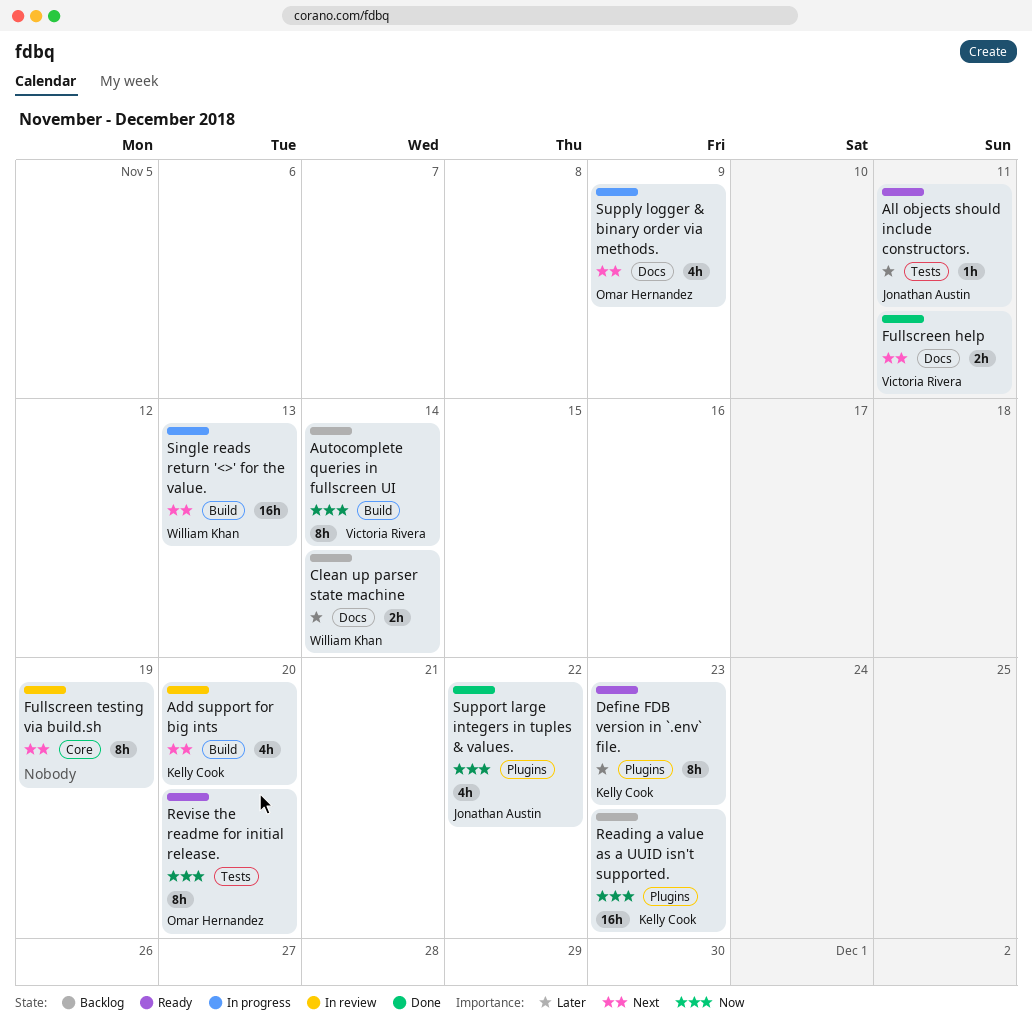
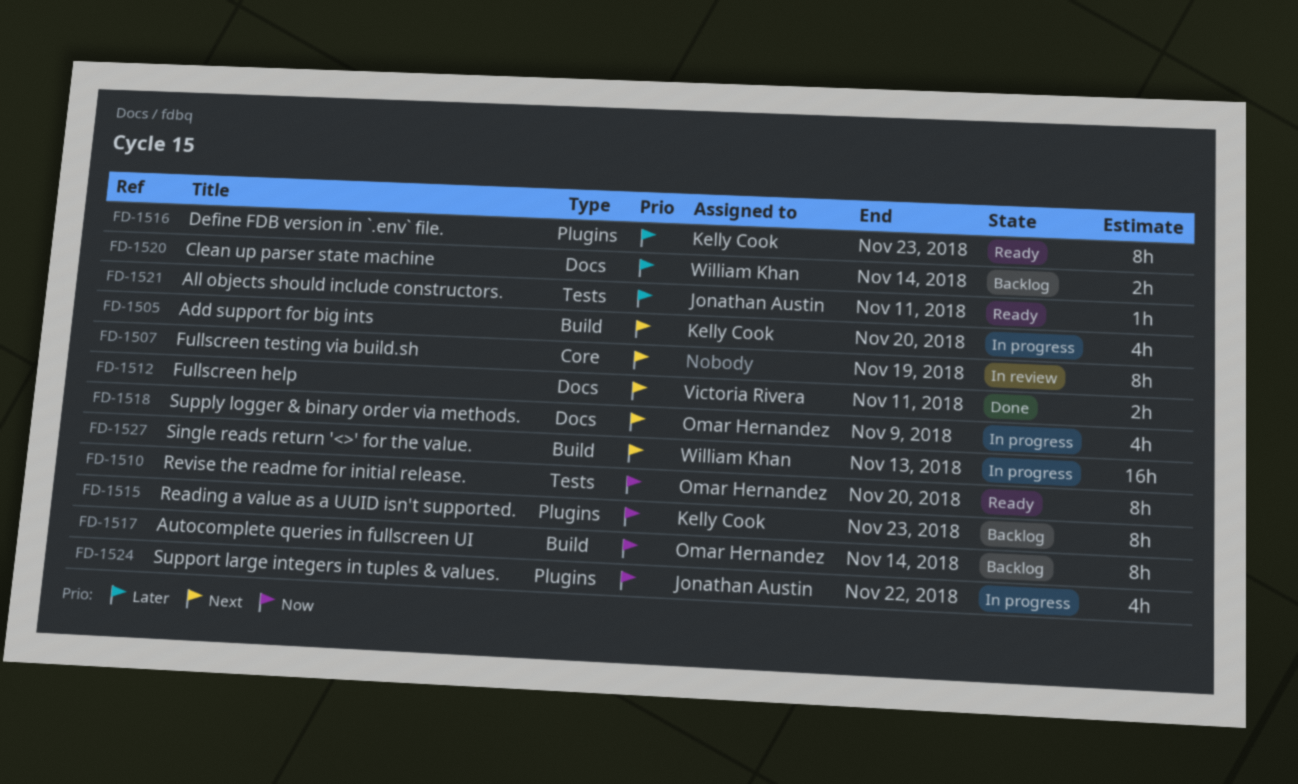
Add support for big ints, status: In review -> In progress
Autocomplete queries in fullscreen UI, owner: Victoria Rivera -> Omar Hernandez
Reading a value as a UUID isn't supported., estimate: 16h -> 8h
Support large integers in tuples & values., status: Done -> In progress

